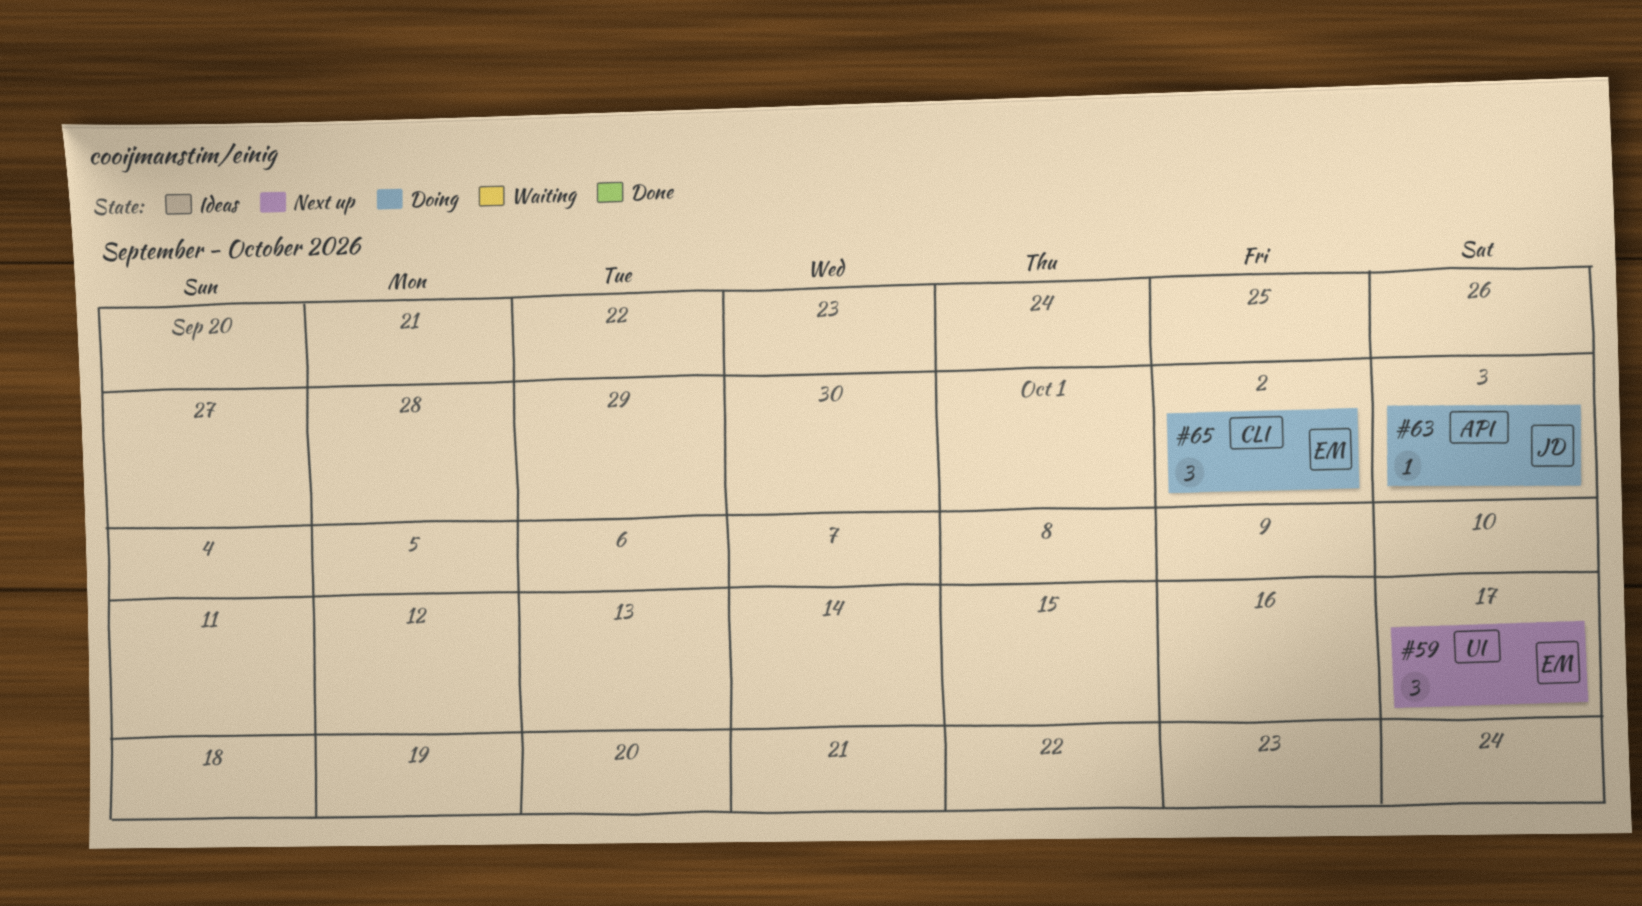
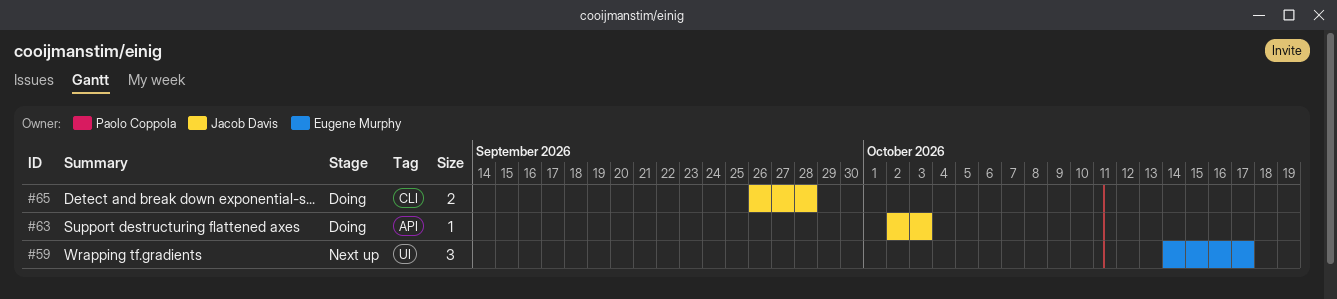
#65, owner: Eugene Murphy -> Jacob Davis
#65, estimate: 3 -> 2
#65, due: Oct 2 -> Sep 28

